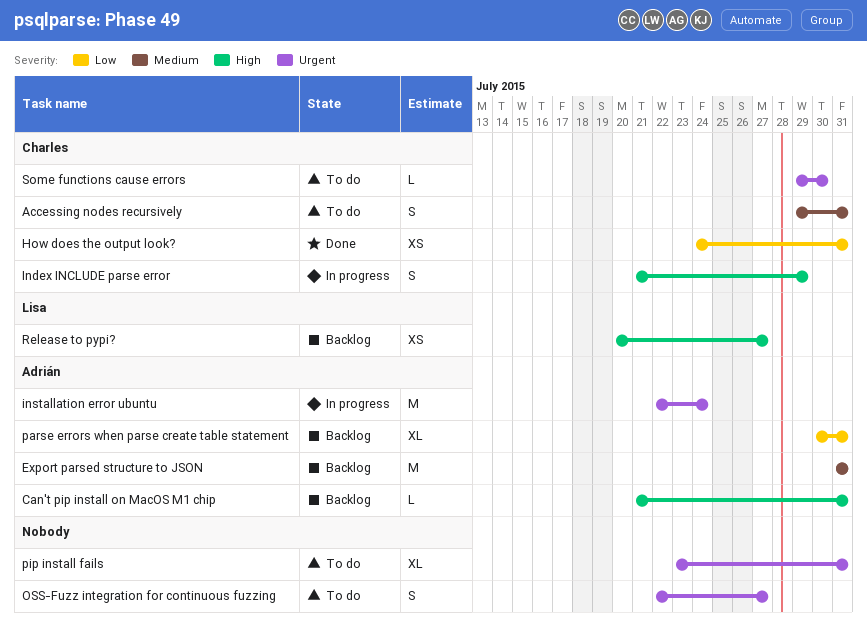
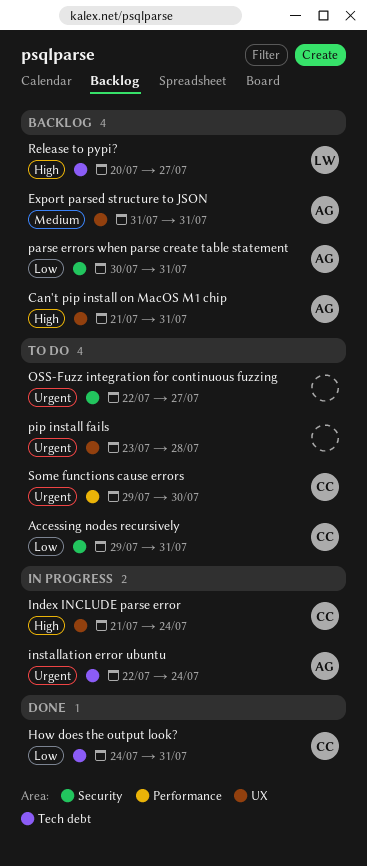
Accessing nodes recursively, priority: Medium -> Low
Index INCLUDE parse error, due: Jul 29 -> Jul 24
pip install fails, due: Jul 31 -> Jul 28

